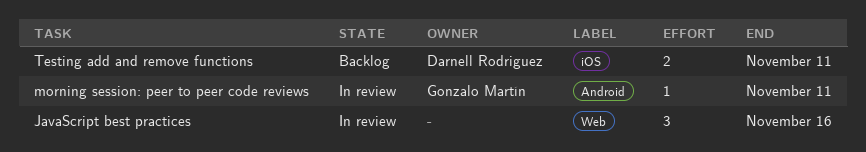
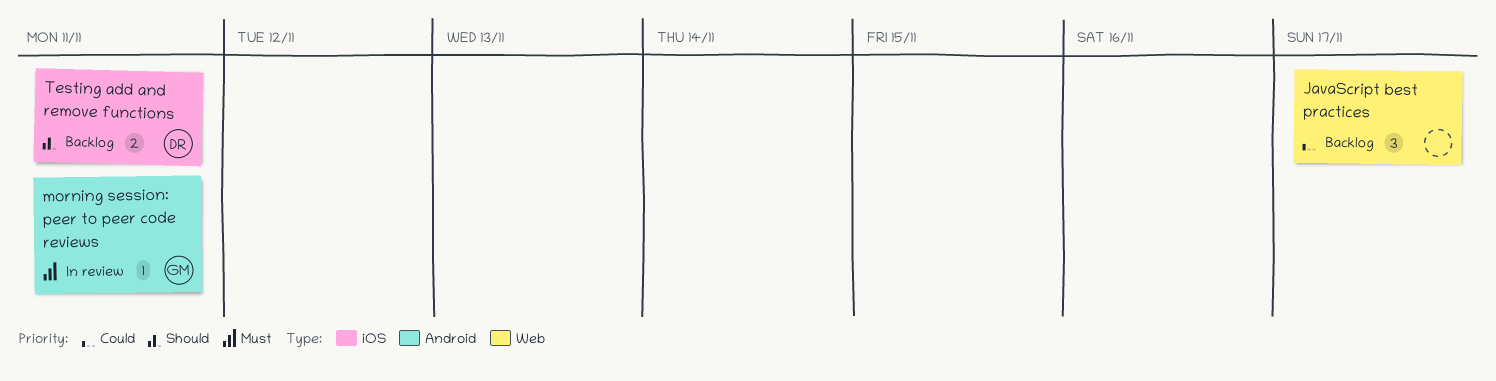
JavaScript best practices, status: In review -> Backlog
JavaScript best practices, due: Nov 16 -> Nov 17

